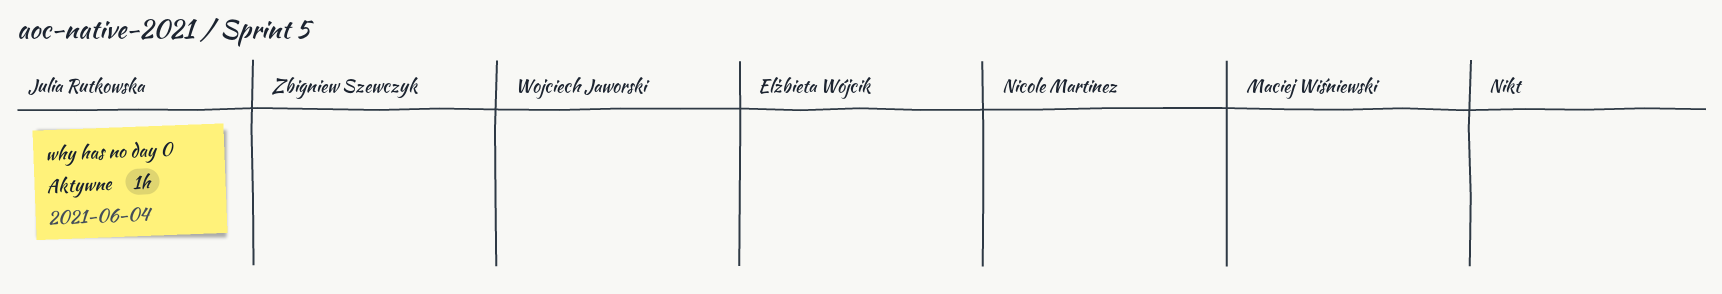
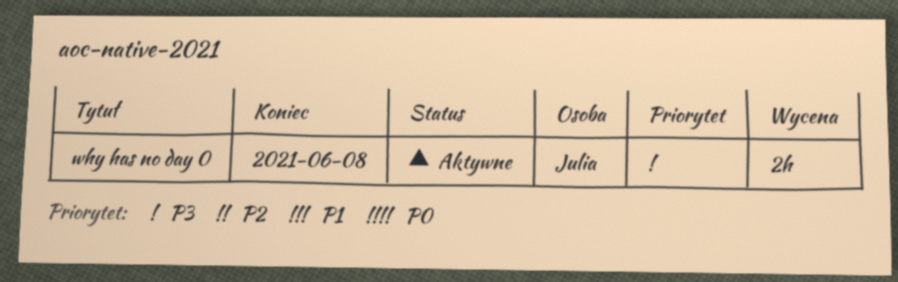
why has no day 0, estimate: 1h -> 2h
why has no day 0, due: Jun 4 -> Jun 8

